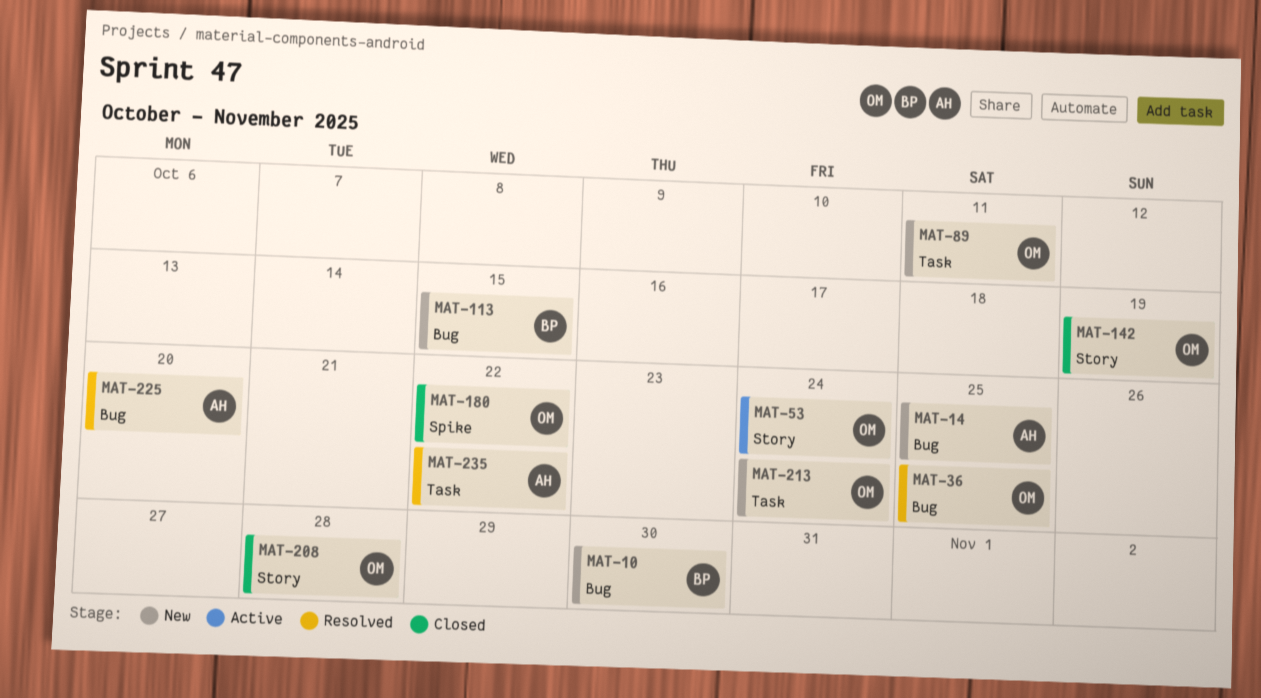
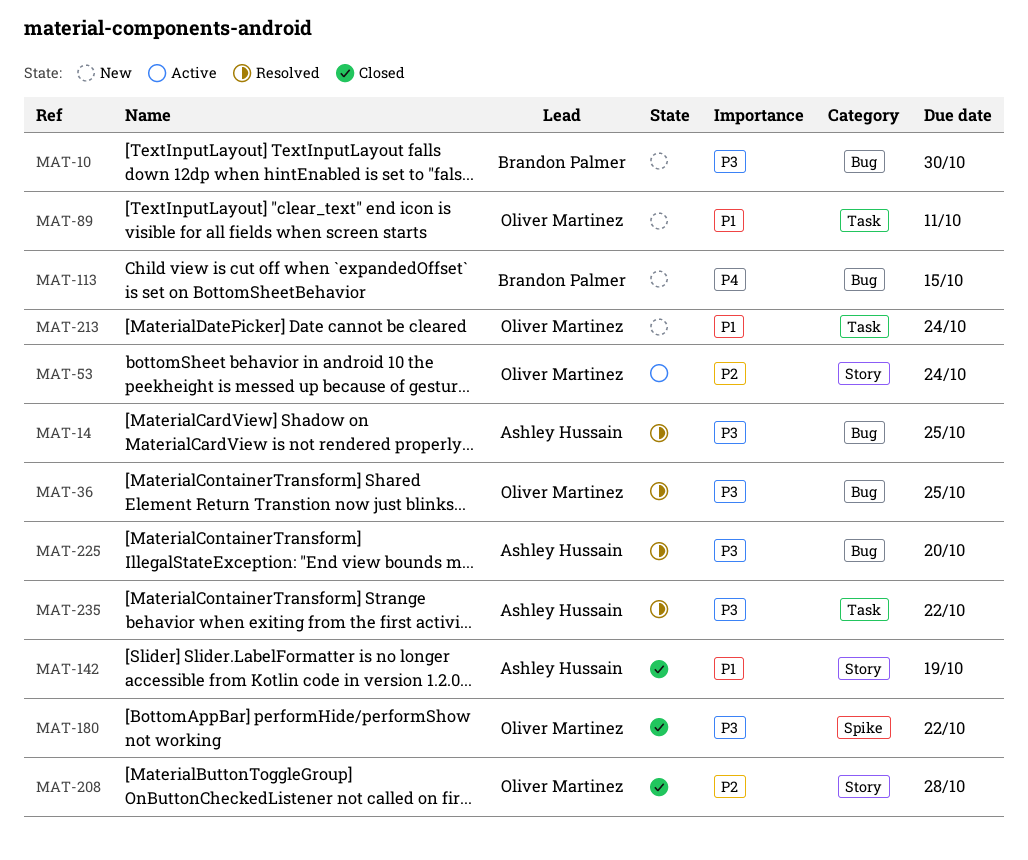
MAT-14, status: New -> Resolved
MAT-142, owner: Oliver Martinez -> Ashley Hussain

